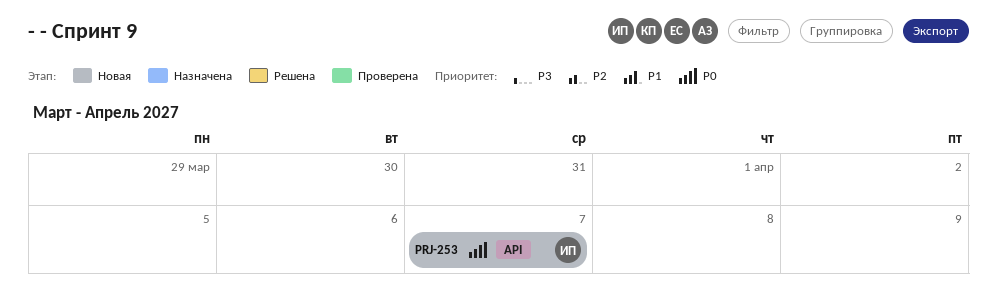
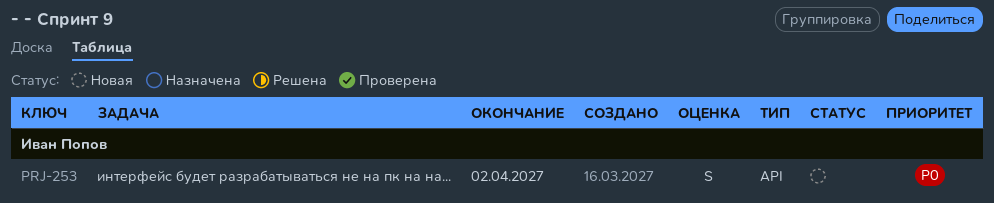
PRJ-253, due: Apr 7 -> Apr 2

